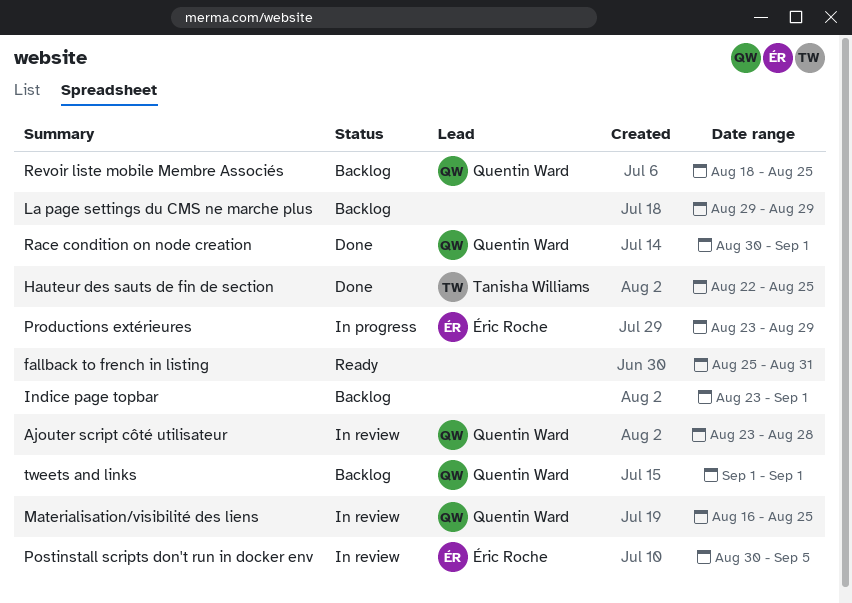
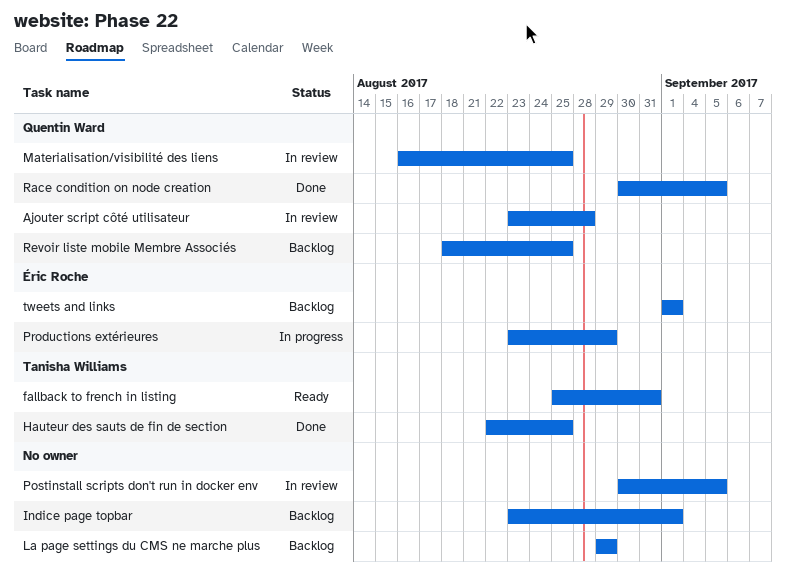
fallback to french in listing, owner: none -> Tanisha Williams
Postinstall scripts don't run in docker env, owner: Éric Roche -> none
Race condition on node creation, due: Sep 1 -> Sep 5
tweets and links, owner: Quentin Ward -> Éric Roche

